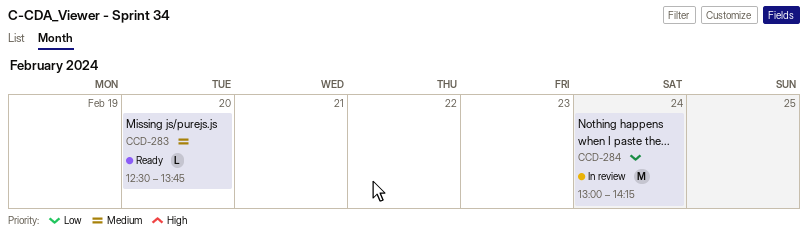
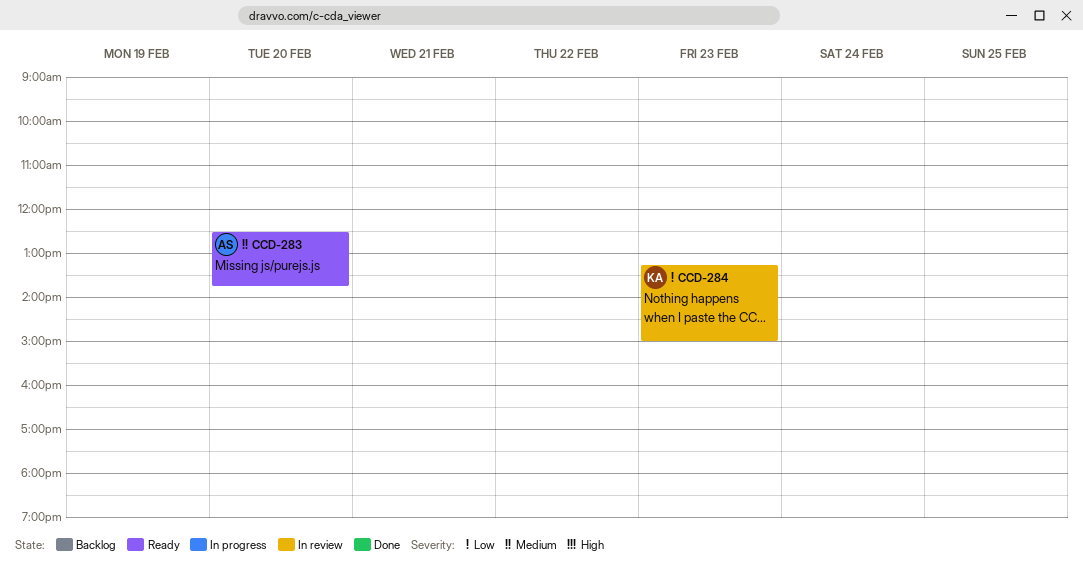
CCD-284, day: Feb 24 -> Feb 23
CCD-284, begins: 13:00 -> 13:15
CCD-284, ends: 14:15 -> 15:00

